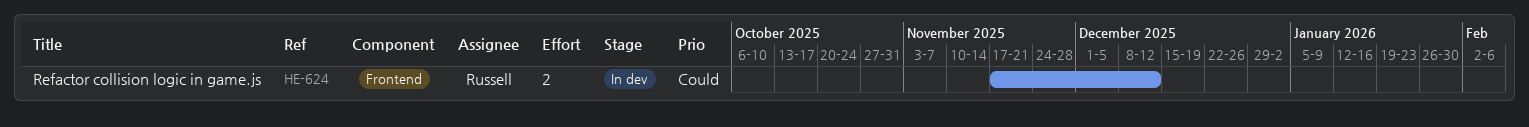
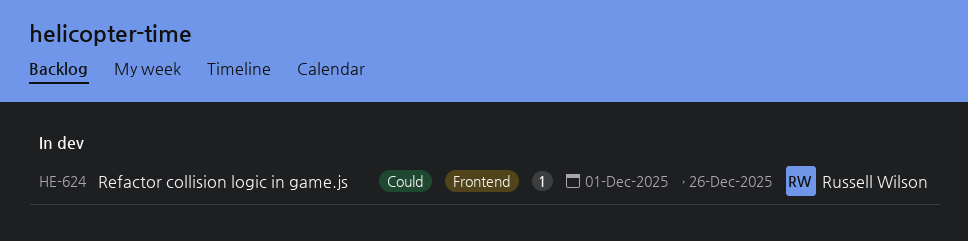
HE-624, estimate: 2 -> 1
HE-624, start: Nov 17 -> Dec 1
HE-624, due: Dec 12 -> Dec 26

